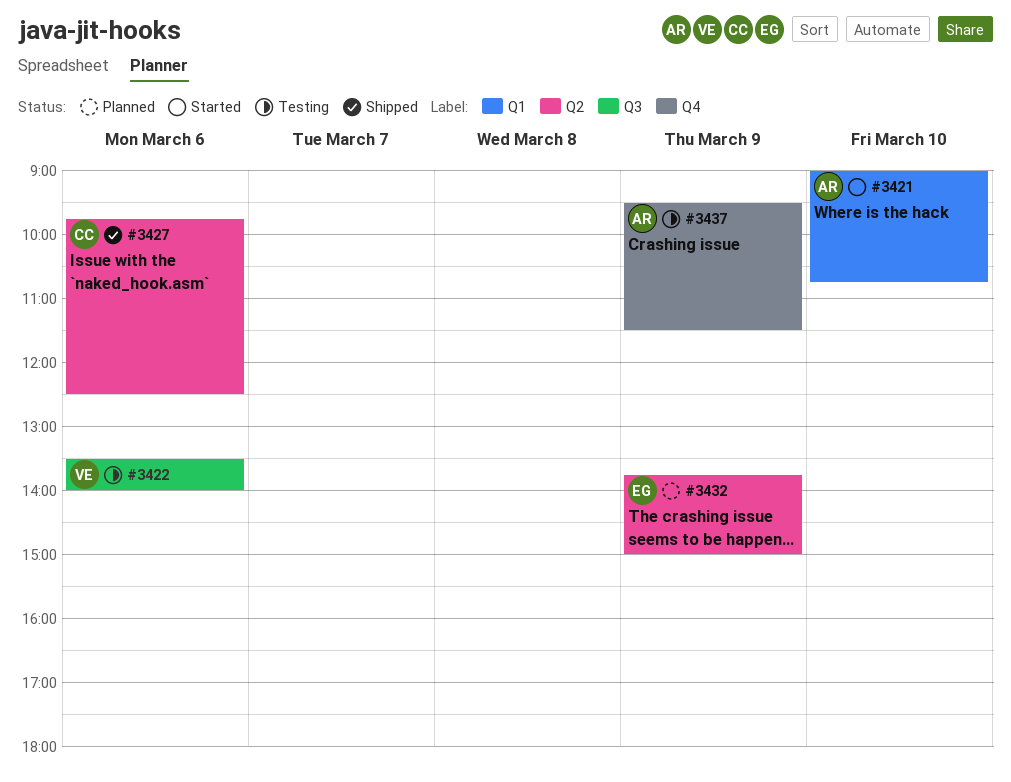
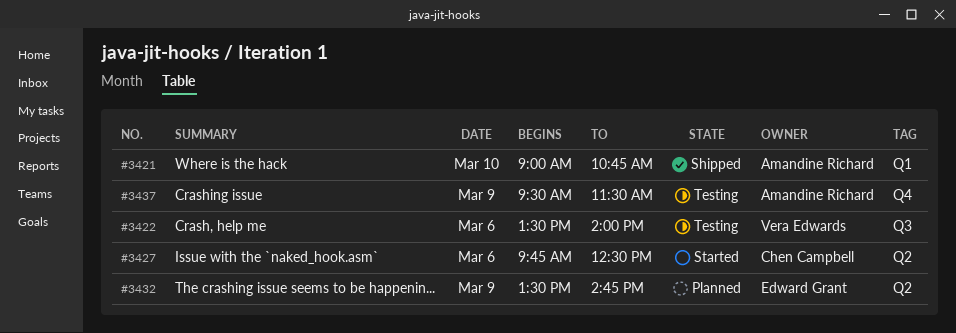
#3421, status: Started -> Shipped
#3427, status: Shipped -> Started
#3432, begins: 13:45 -> 13:30
#3432, ends: 15:00 -> 14:45

